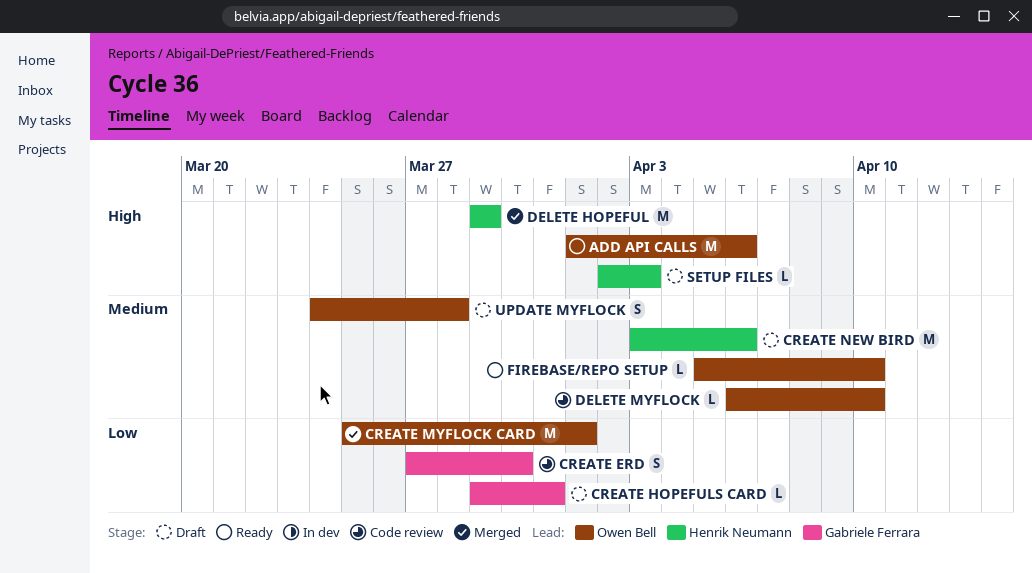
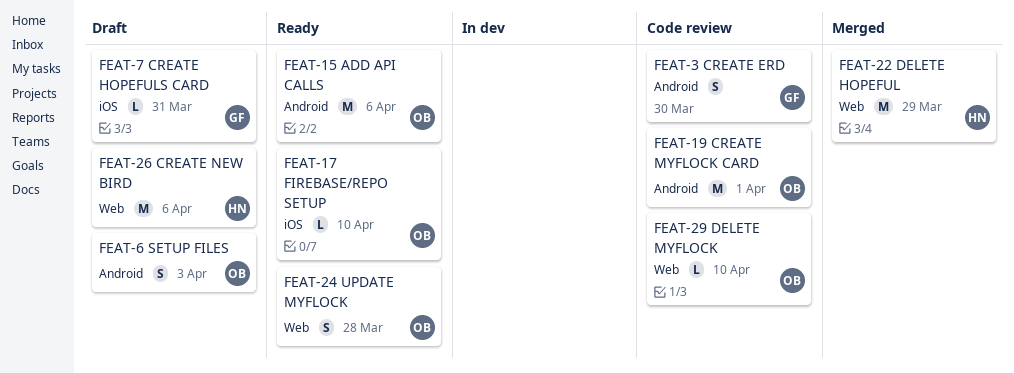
CREATE MYFLOCK CARD, status: Merged -> Code review
SETUP FILES, owner: Henrik Neumann -> Owen Bell
SETUP FILES, estimate: L -> S
UPDATE MYFLOCK, status: Draft -> Ready

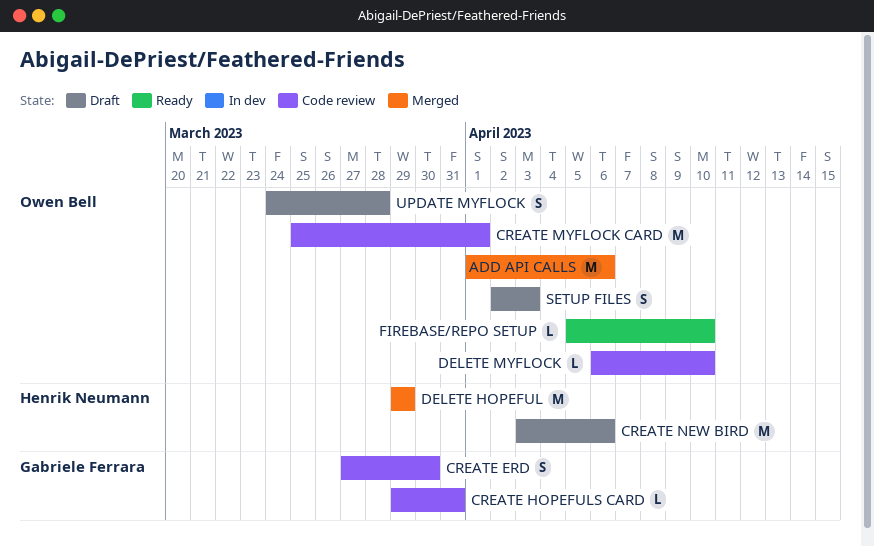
ADD API CALLS, status: Ready -> Merged
CREATE HOPEFULS CARD, status: Draft -> Code review
UPDATE MYFLOCK, status: Ready -> Draft

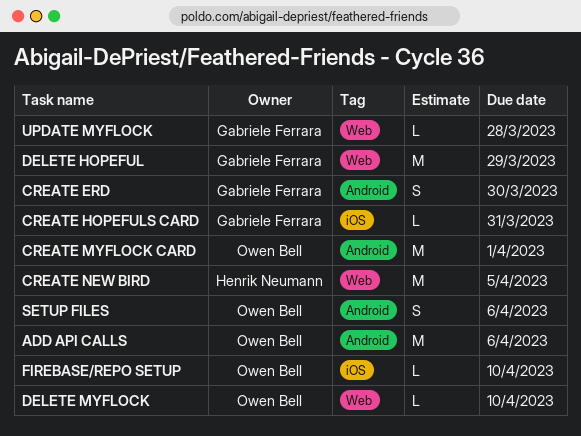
CREATE NEW BIRD, due: Apr 6 -> Apr 5
DELETE HOPEFUL, owner: Henrik Neumann -> Gabriele Ferrara
SETUP FILES, due: Apr 3 -> Apr 6
UPDATE MYFLOCK, owner: Owen Bell -> Gabriele Ferrara
UPDATE MYFLOCK, estimate: S -> L

